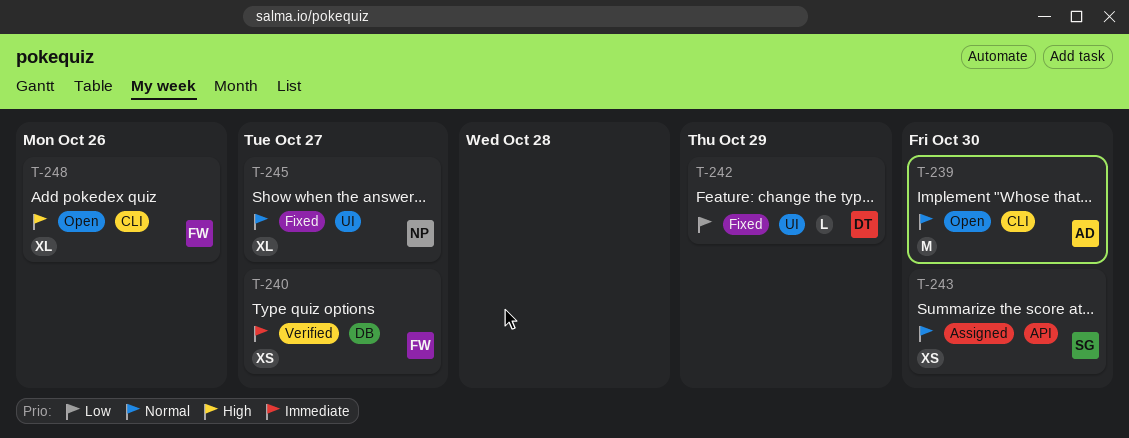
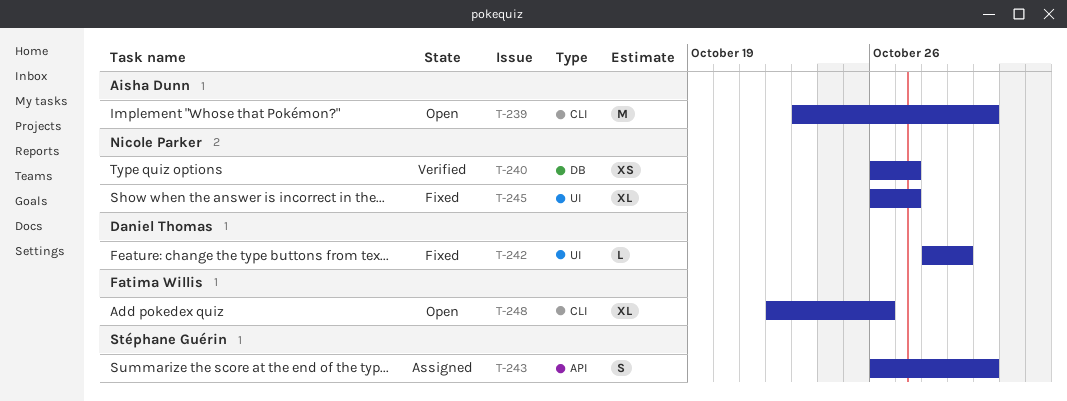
T-240, owner: Fatima Willis -> Nicole Parker
T-243, estimate: XS -> S

